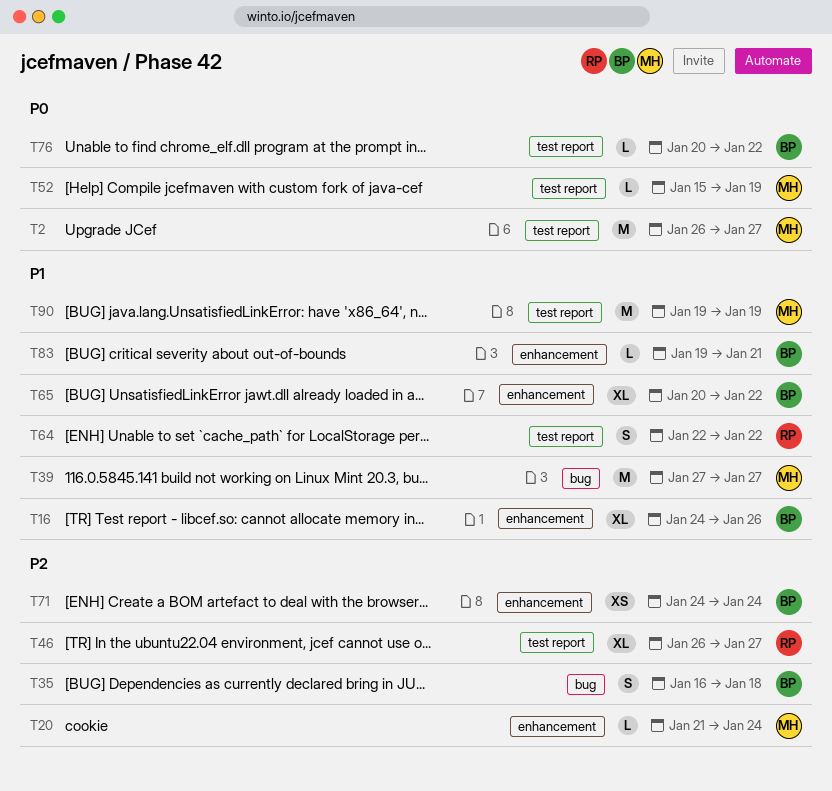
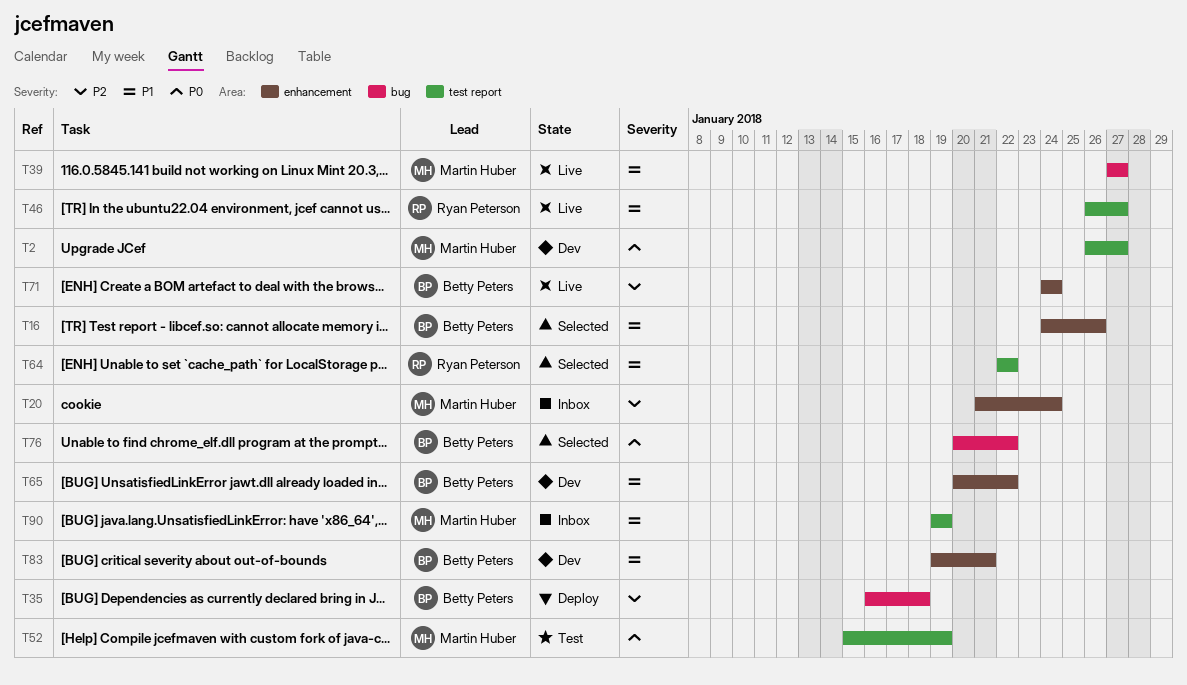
T46, priority: P2 -> P1
T76, label: test report -> bug

